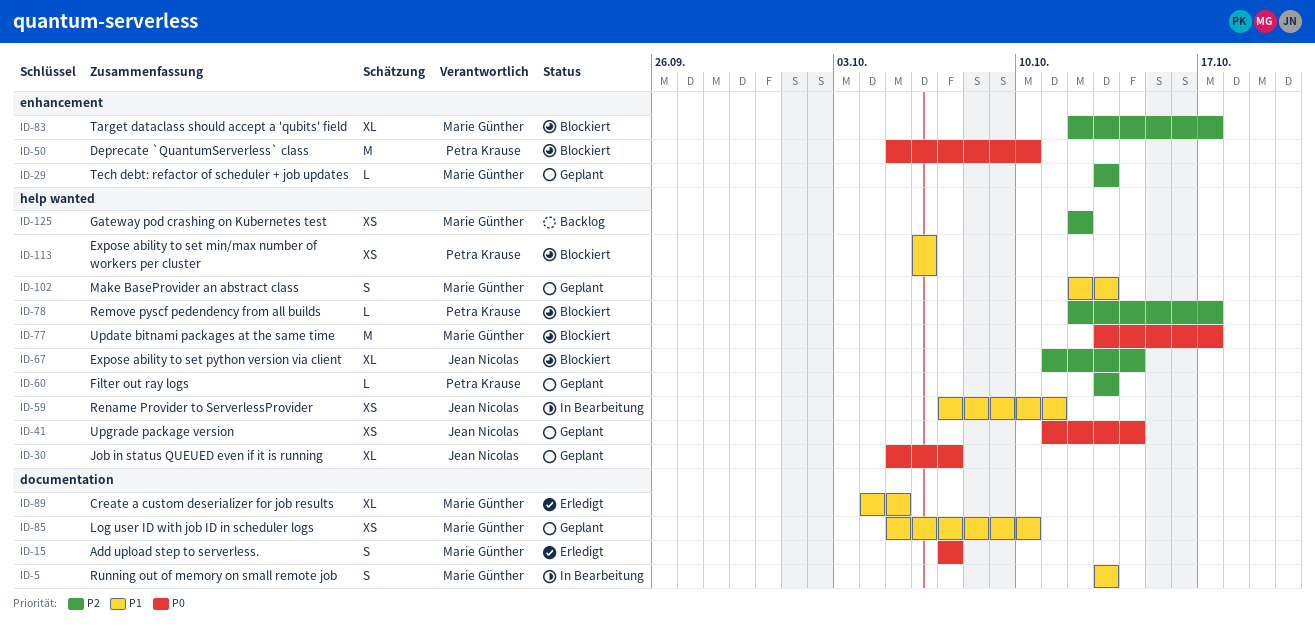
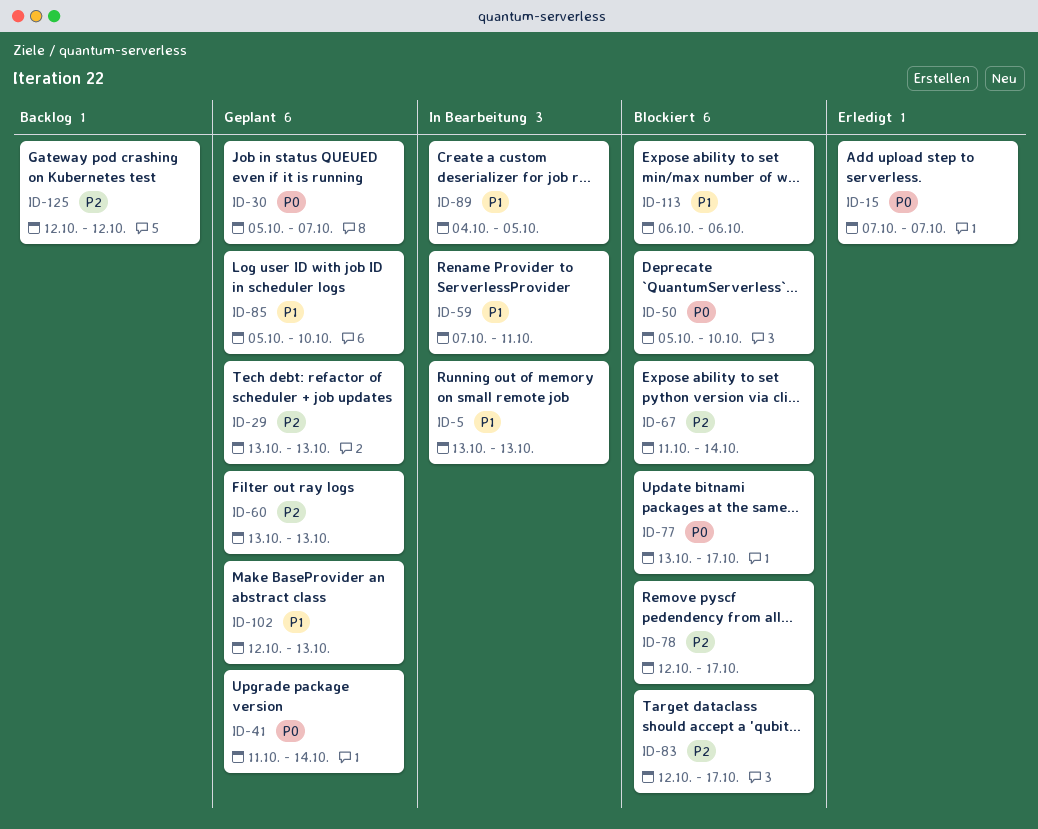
ID-89, status: Erledigt -> In Bearbeitung

